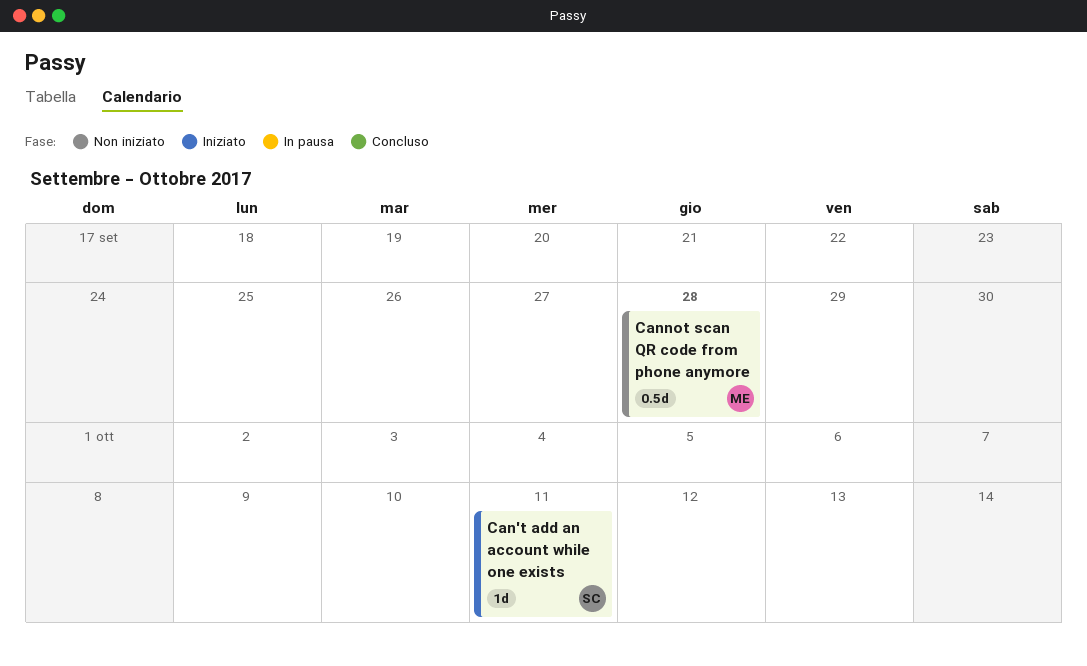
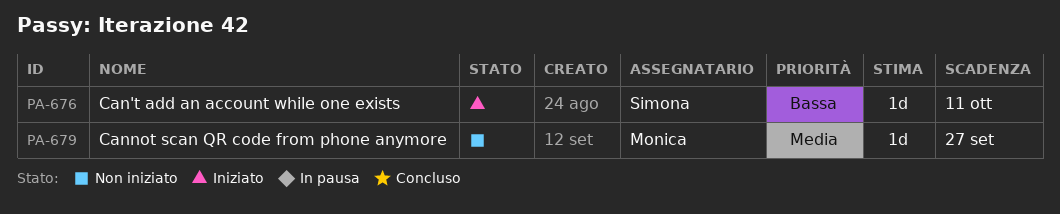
Cannot scan QR code from phone anymore, estimate: 0.5d -> 1d
Cannot scan QR code from phone anymore, due: Sep 28 -> Sep 27

